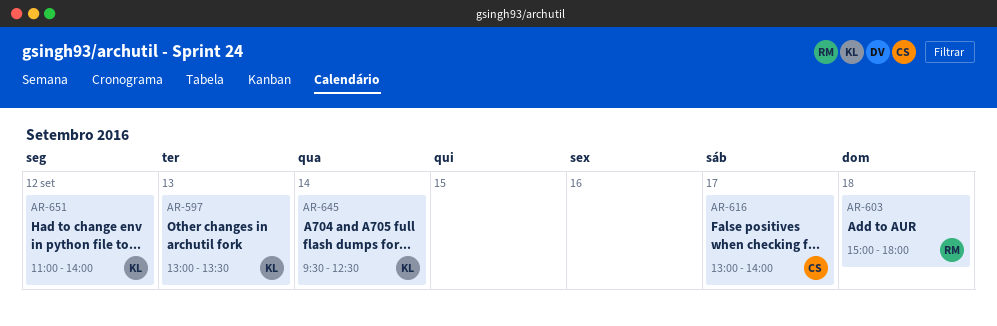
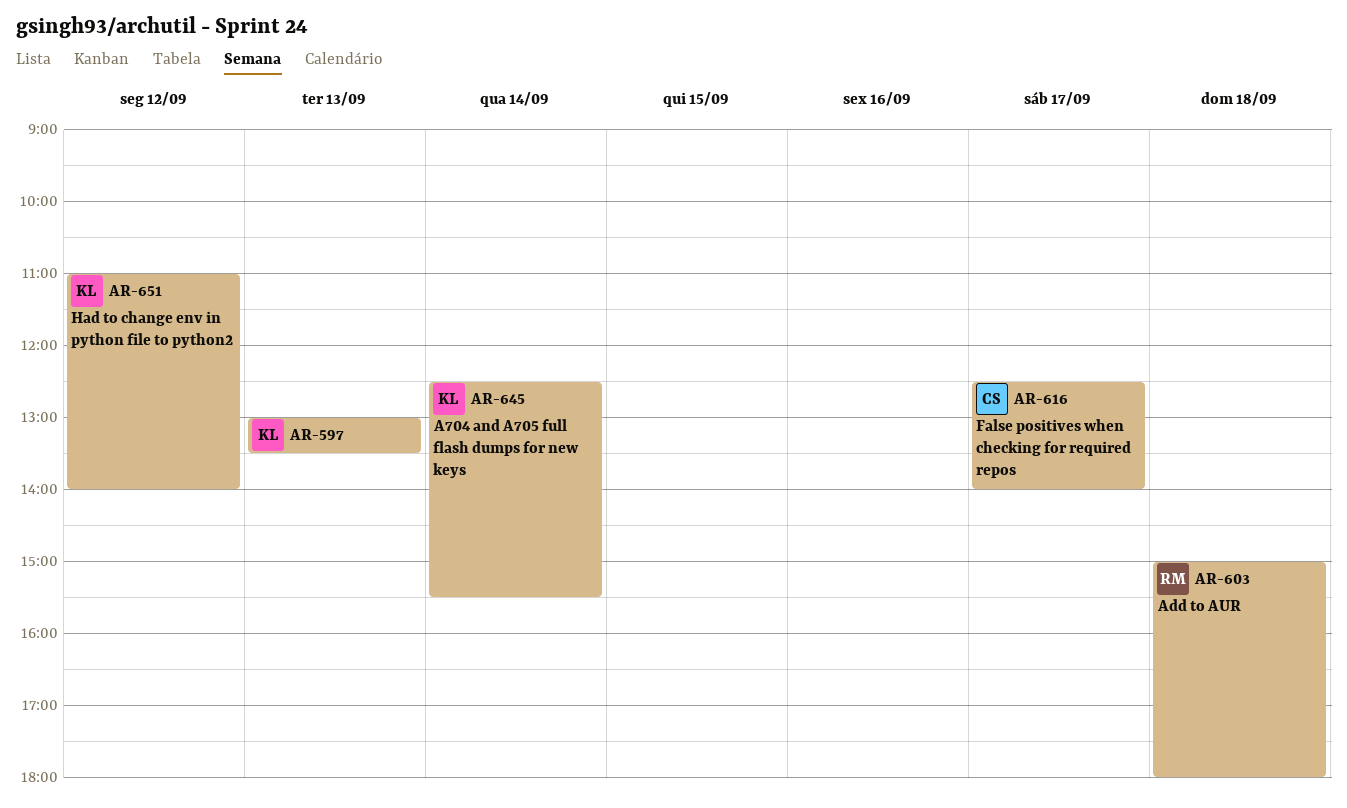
AR-616, begins: 13:00 -> 12:30
AR-645, begins: 09:30 -> 12:30
AR-645, ends: 12:30 -> 15:30

